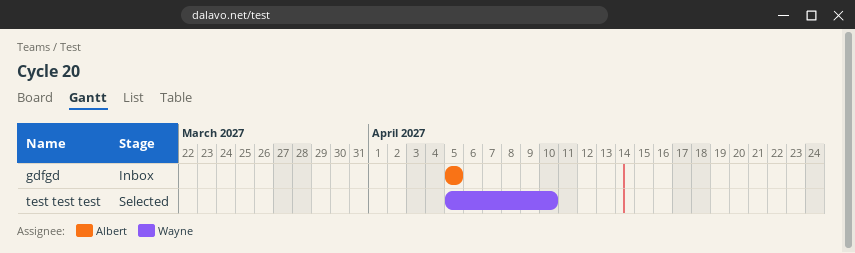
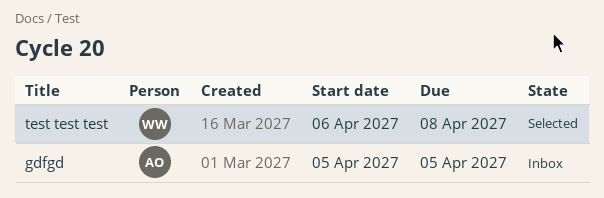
test test test, start: Apr 5 -> Apr 6
test test test, due: Apr 10 -> Apr 8

